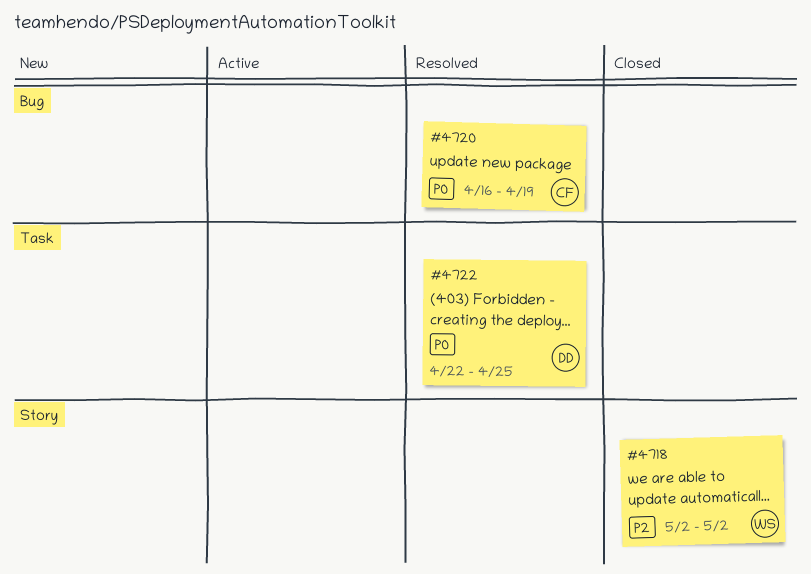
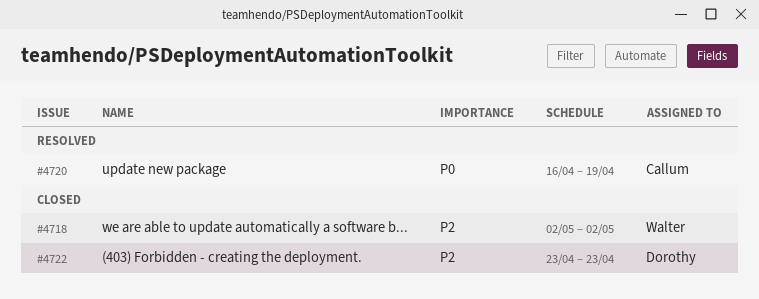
#4722, status: Resolved -> Closed
#4722, priority: P0 -> P2
#4722, start: Apr 22 -> Apr 23
#4722, due: Apr 25 -> Apr 23

